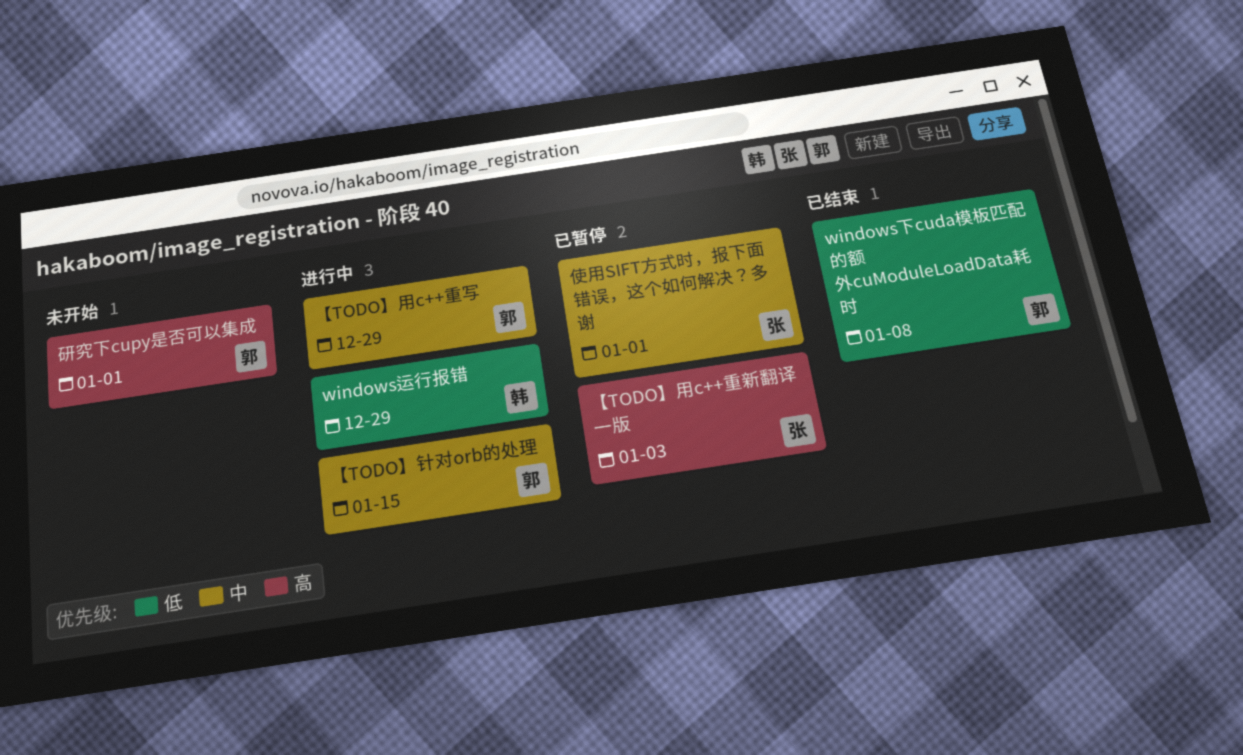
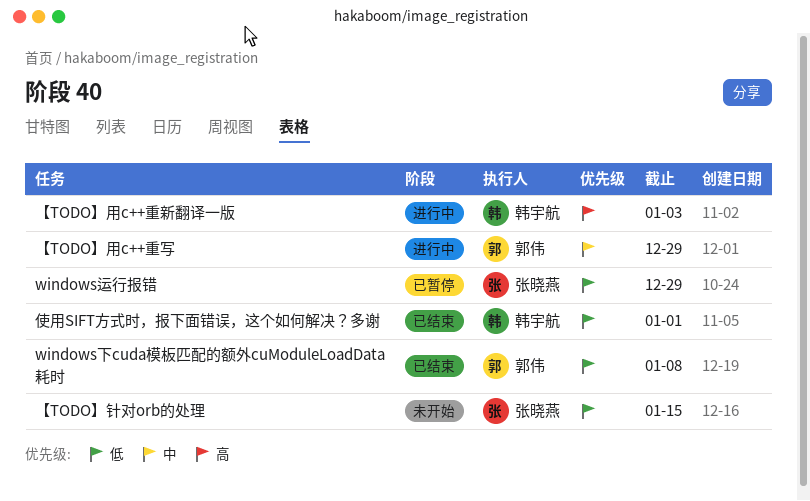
windows运行报错, status: 进行中 -> 已暂停
windows运行报错, owner: 韩宇航 -> 张晓燕
【TODO】用c++重新翻译一版, status: 已暂停 -> 进行中
【TODO】用c++重新翻译一版, owner: 张晓燕 -> 韩宇航
【TODO】针对orb的处理, status: 进行中 -> 未开始
【TODO】针对orb的处理, owner: 郭伟 -> 张晓燕
【TODO】针对orb的处理, priority: 中 -> 低
使用SIFT方式时，报下面错误，这个如何解决？多谢, status: 已暂停 -> 已结束
使用SIFT方式时，报下面错误，这个如何解决？多谢, owner: 张晓燕 -> 韩宇航
使用SIFT方式时，报下面错误，这个如何解决？多谢, priority: 中 -> 低
研究下cupy是否可以集成: present -> none

